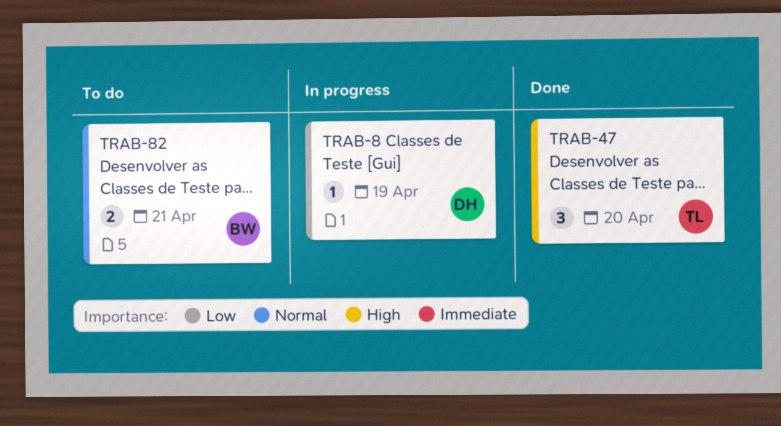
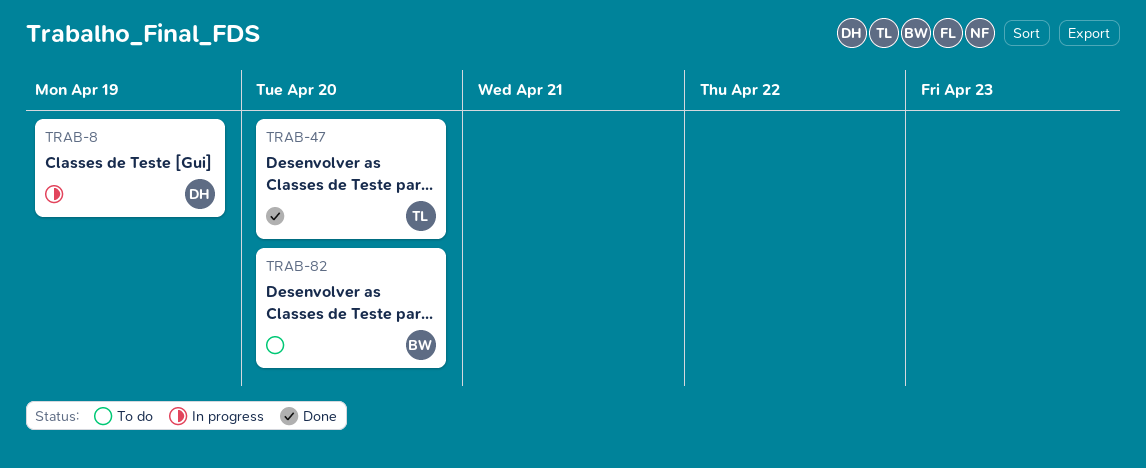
TRAB-82, due: Apr 21 -> Apr 20

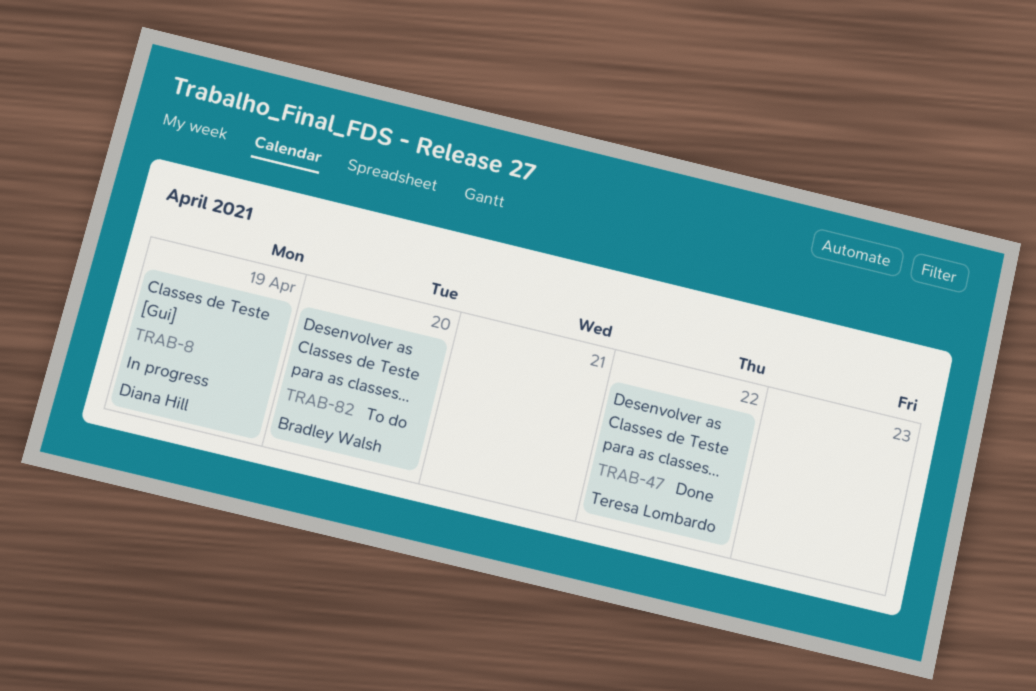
TRAB-47, due: Apr 20 -> Apr 22

